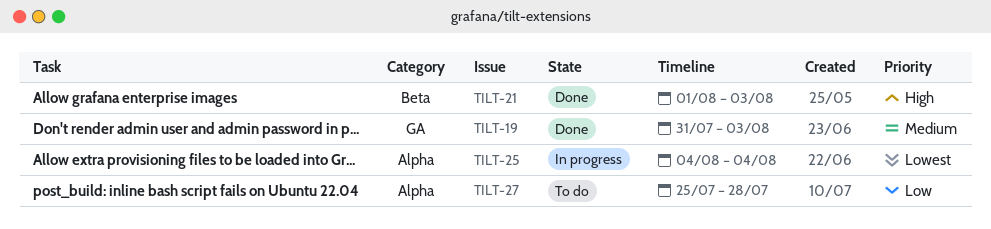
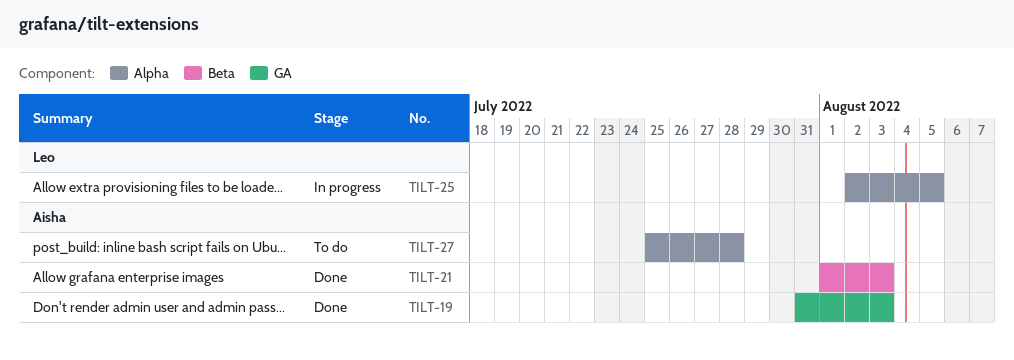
TILT-25, start: Aug 4 -> Aug 2
TILT-25, due: Aug 4 -> Aug 5

